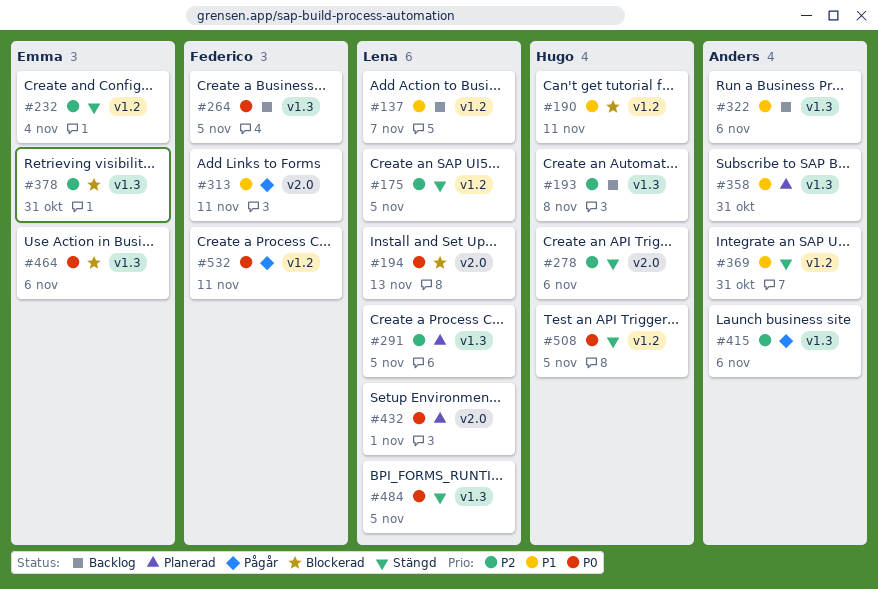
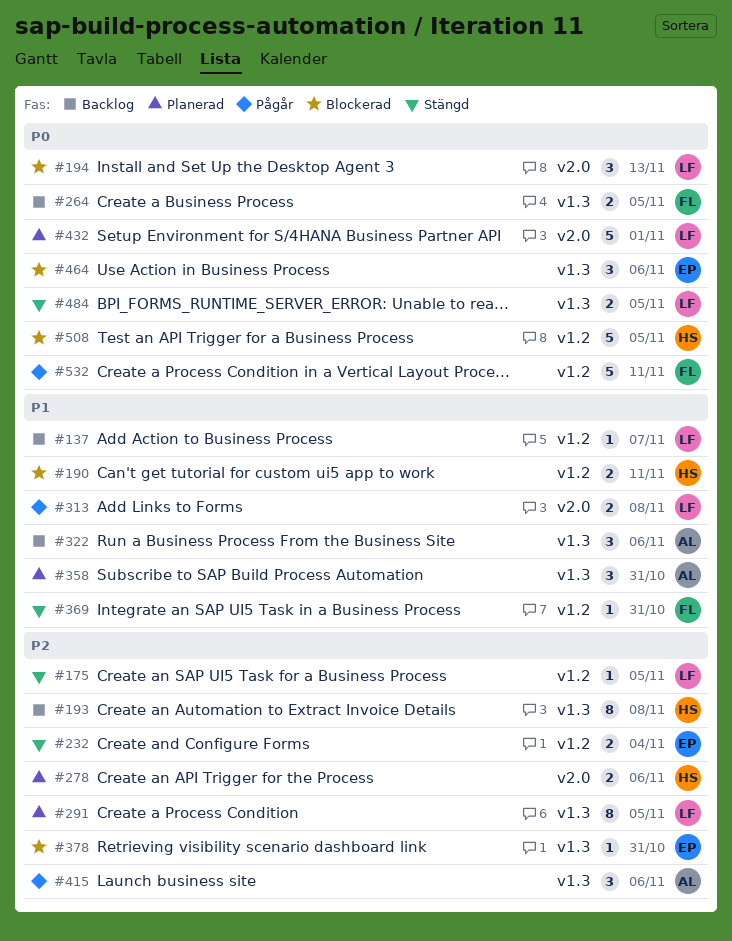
#278, status: Stängd -> Planerad
#313, owner: Federico -> Lena
#313, due: Nov 11 -> Nov 8
#369, owner: Anders -> Federico
#508, status: Stängd -> Blockerad

